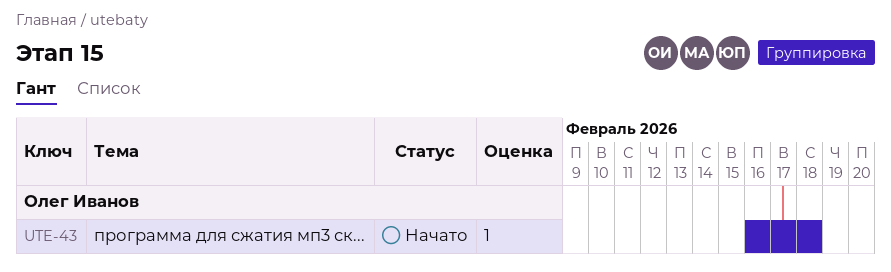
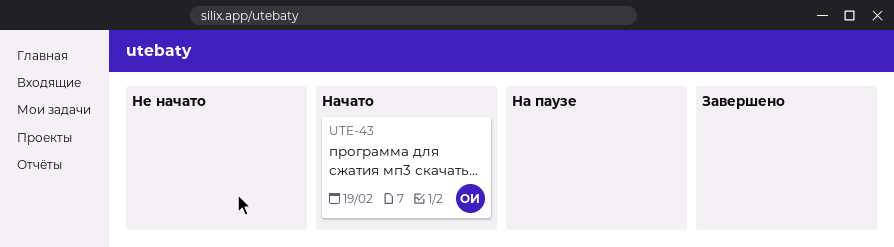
UTE-43, due: Feb 18 -> Feb 19

